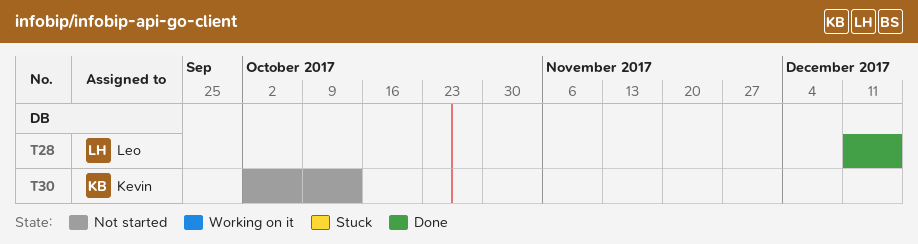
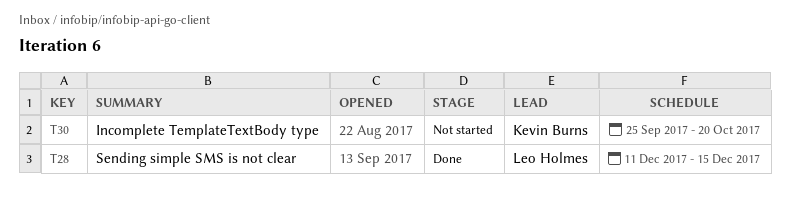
T30, start: Oct 2 -> Sep 25
T30, due: Oct 13 -> Oct 20

